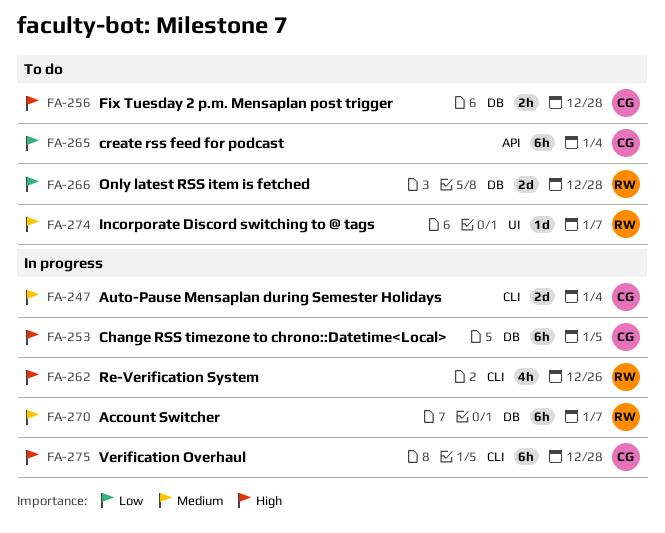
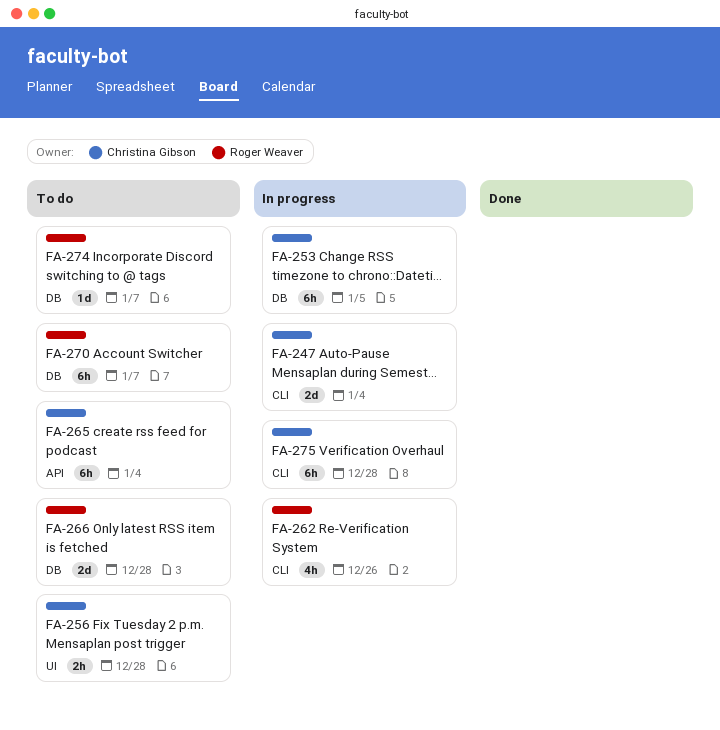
FA-256, label: DB -> UI
FA-270, status: In progress -> To do
FA-274, label: UI -> DB

